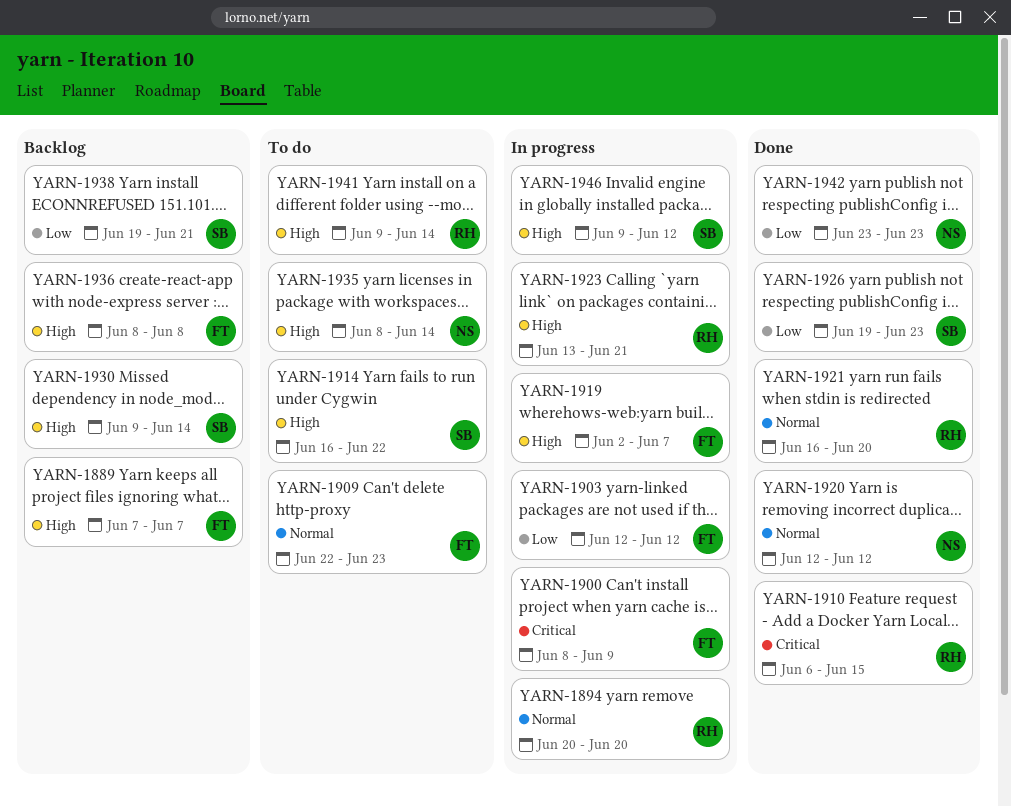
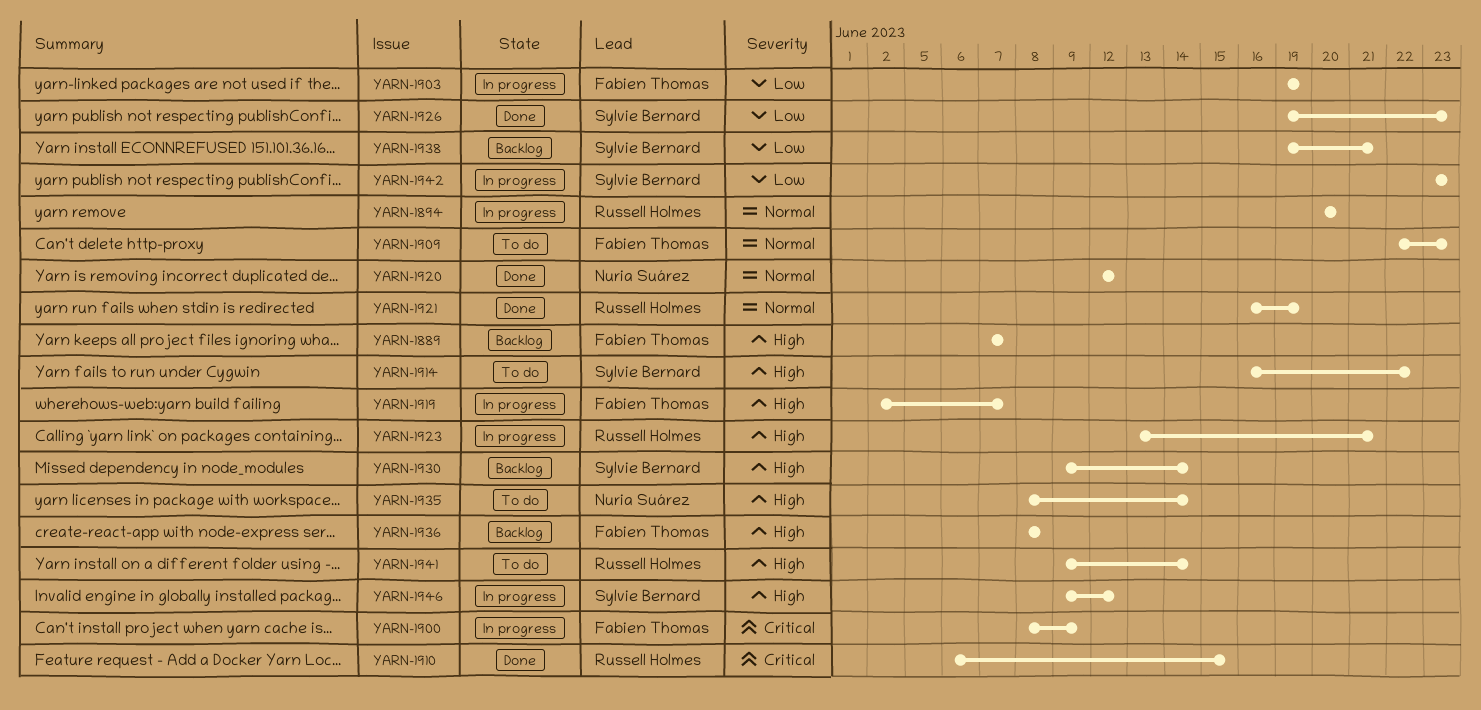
YARN-1903, start: Jun 12 -> Jun 19
YARN-1903, due: Jun 12 -> Jun 19
YARN-1921, due: Jun 20 -> Jun 19
YARN-1942, status: Done -> In progress
YARN-1942, owner: Nuria Suárez -> Sylvie Bernard

